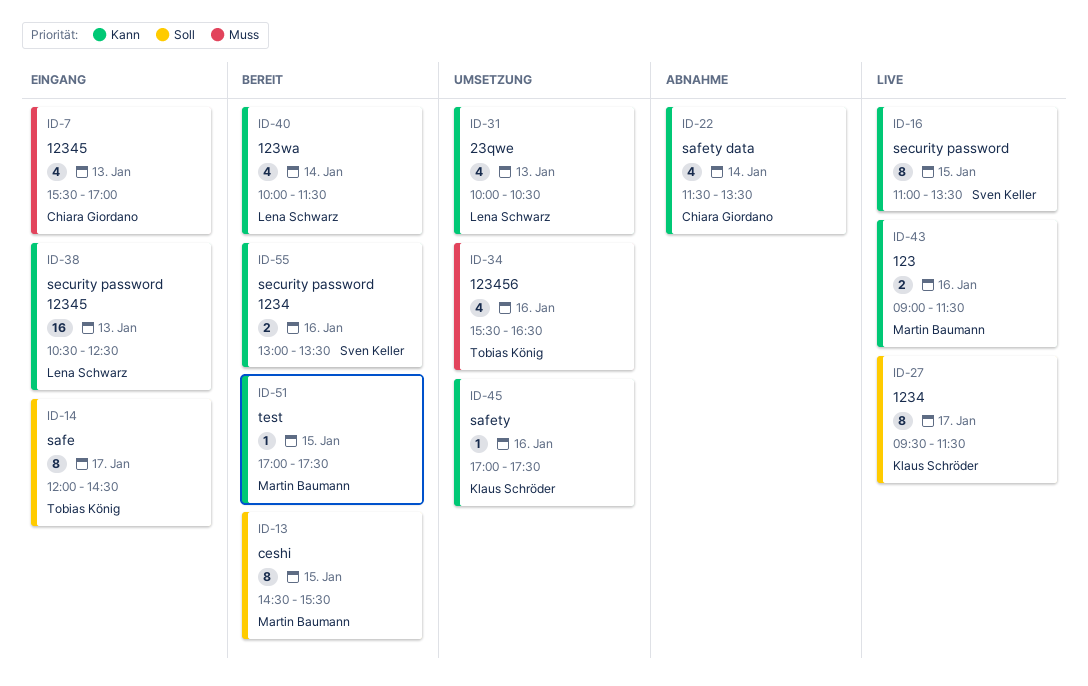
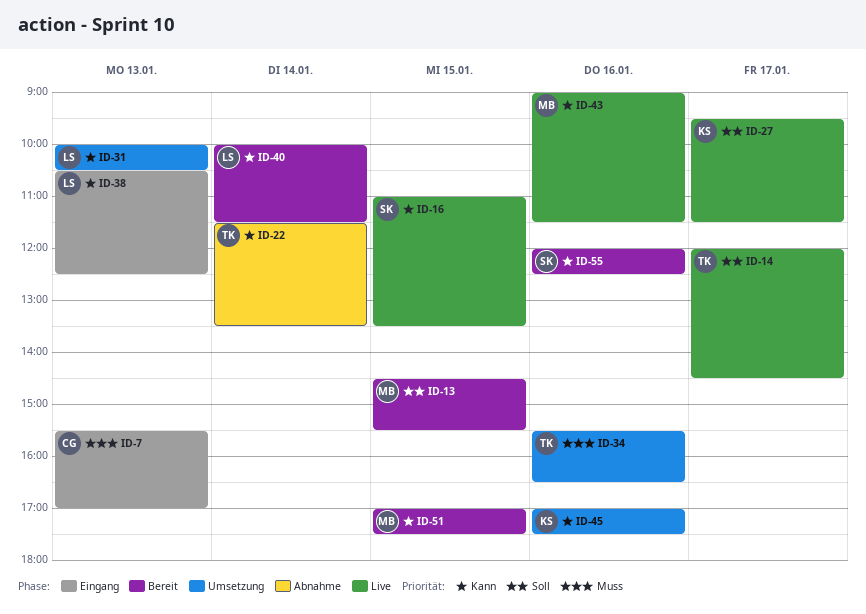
ID-14, status: Eingang -> Live
ID-22, owner: Chiara Giordano -> Tobias König
ID-55, begins: 13:00 -> 12:00
ID-55, ends: 13:30 -> 12:30

